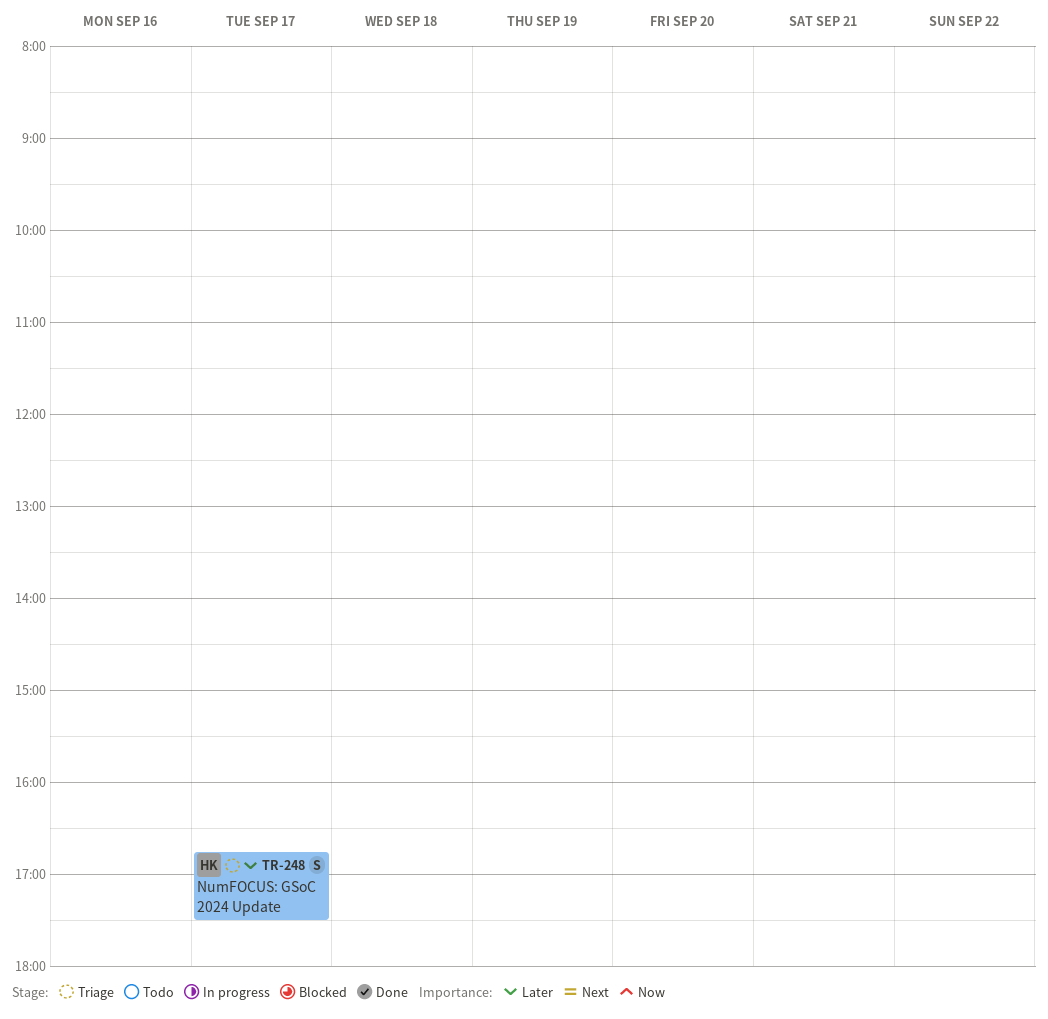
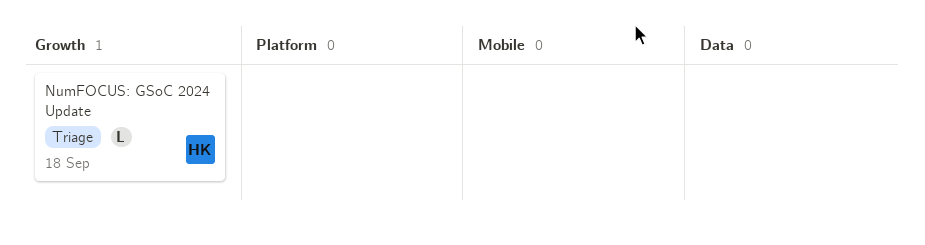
NumFOCUS: GSoC 2024 Update, estimate: S -> L
NumFOCUS: GSoC 2024 Update, day: Sep 17 -> Sep 18

